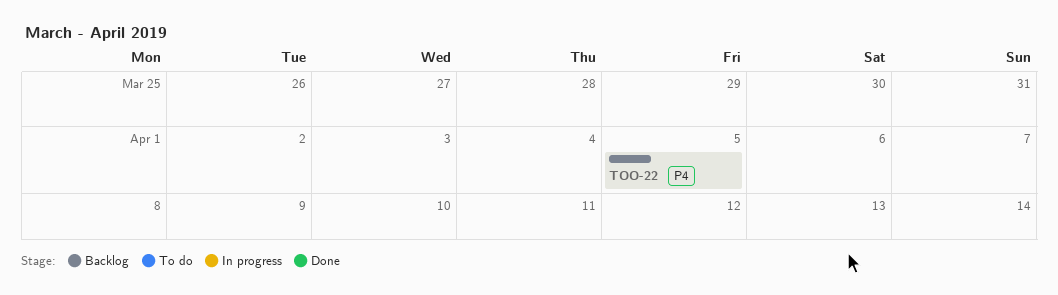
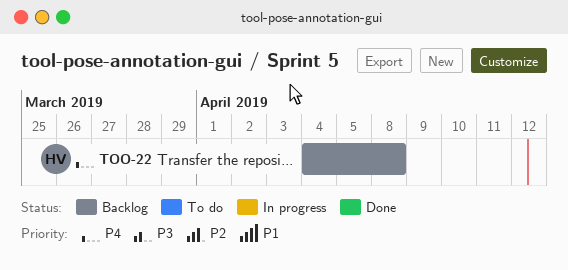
TOO-22, due: Apr 5 -> Apr 8

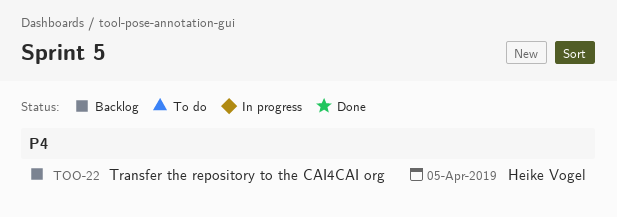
TOO-22, due: Apr 8 -> Apr 5

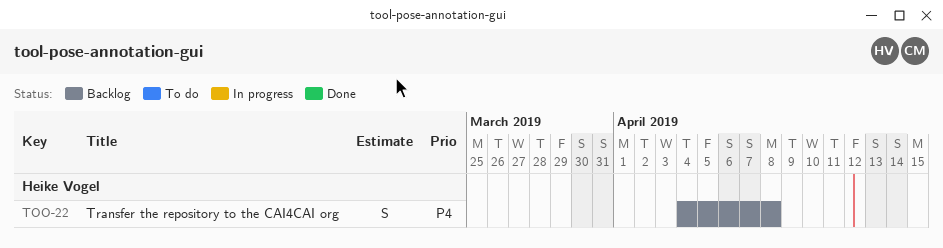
TOO-22, due: Apr 5 -> Apr 8

